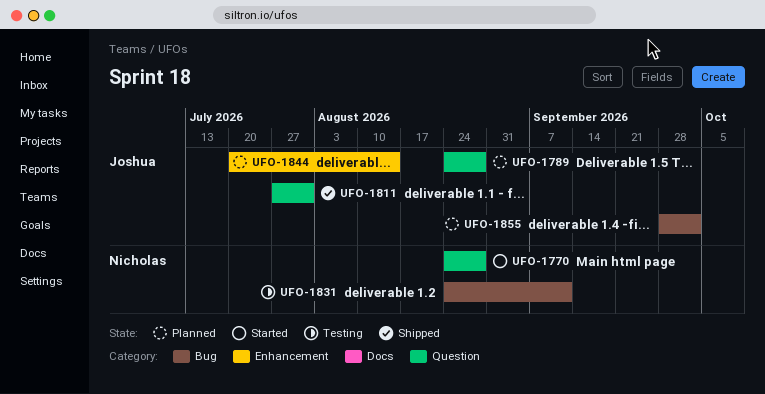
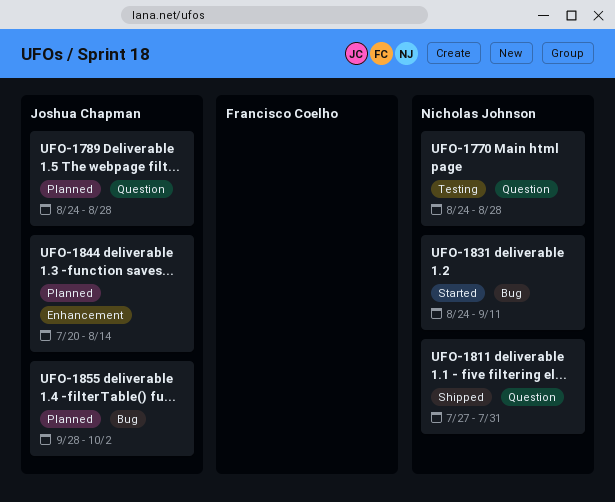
UFO-1770, status: Started -> Testing
UFO-1811, owner: Joshua Chapman -> Nicholas Johnson
UFO-1831, status: Testing -> Started

